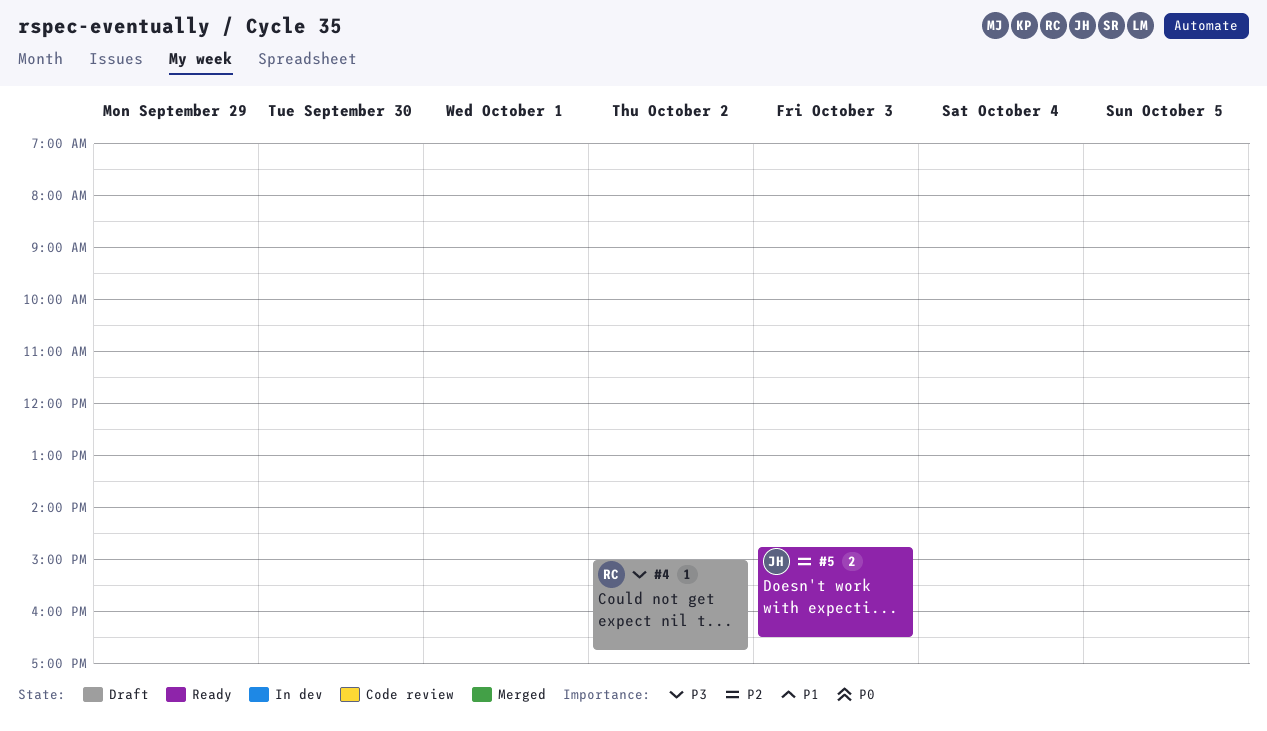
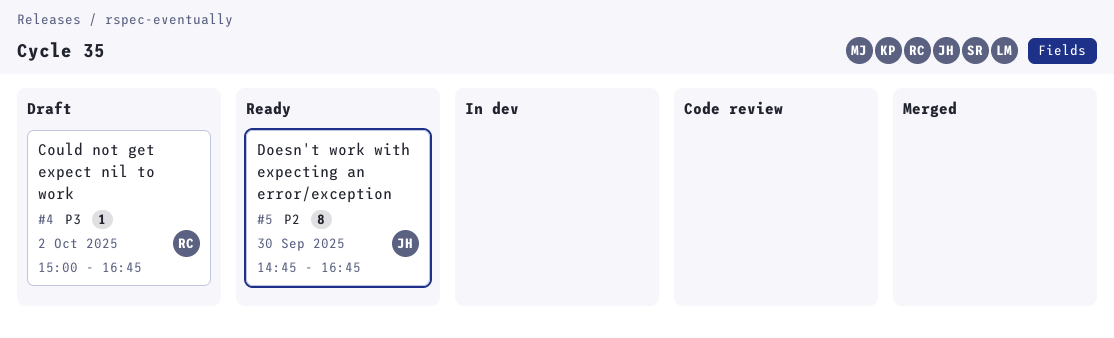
#5, estimate: 2 -> 8
#5, day: Oct 3 -> Sep 30
#5, ends: 16:30 -> 16:45

